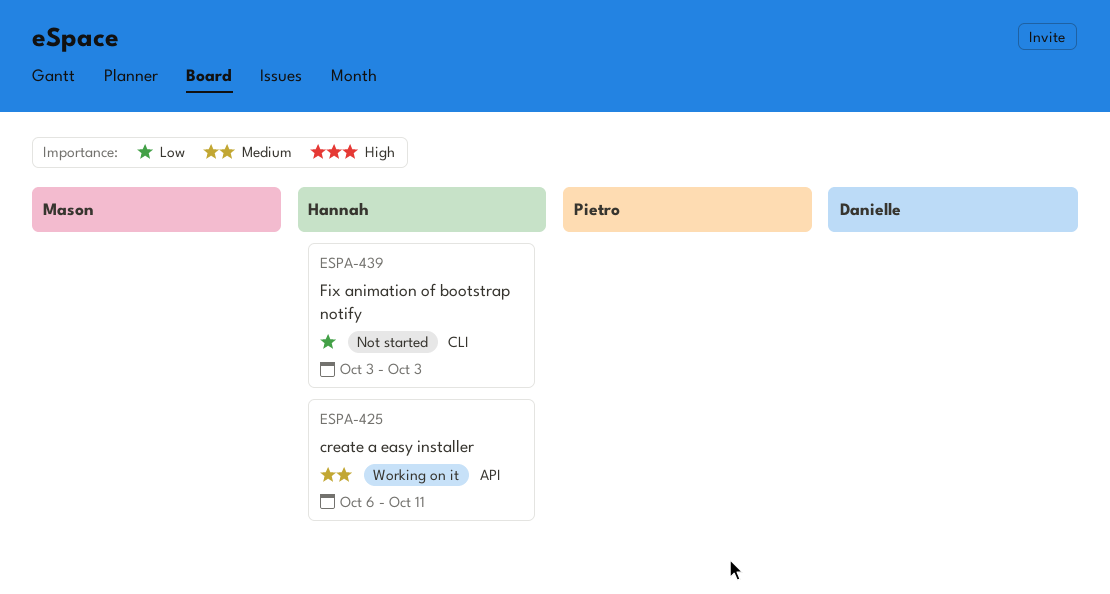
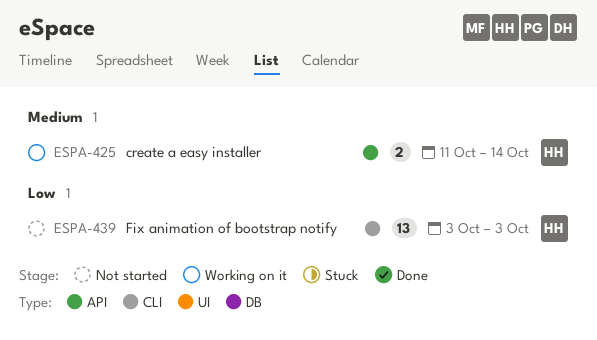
ESPA-425, start: Oct 6 -> Oct 11
ESPA-425, due: Oct 11 -> Oct 14

